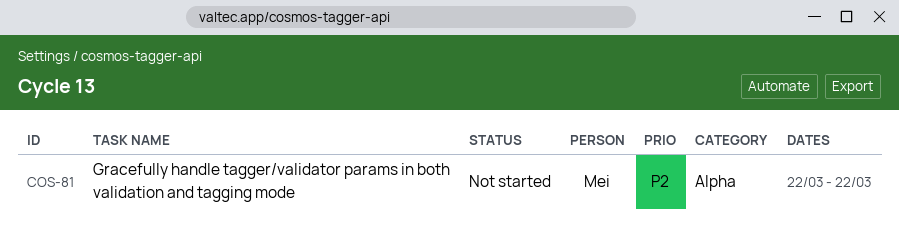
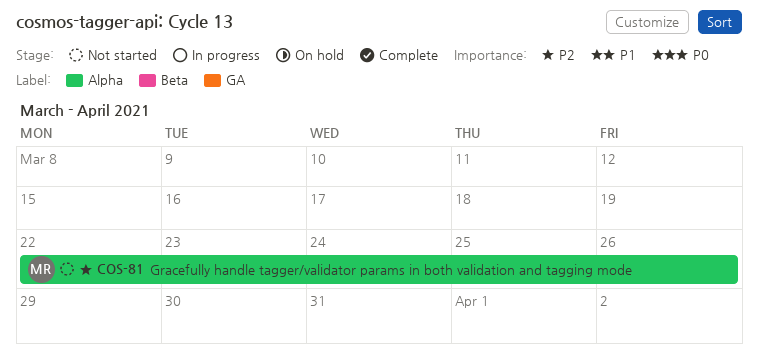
COS-81, due: Mar 22 -> Mar 26

